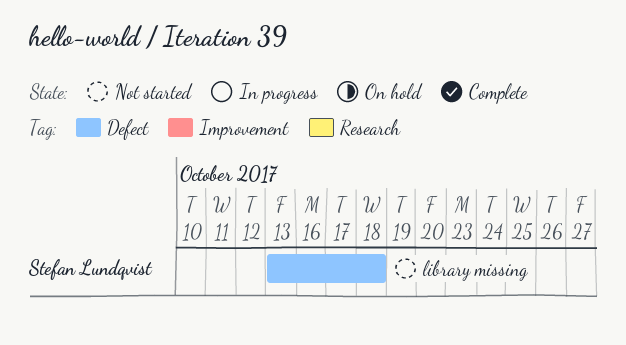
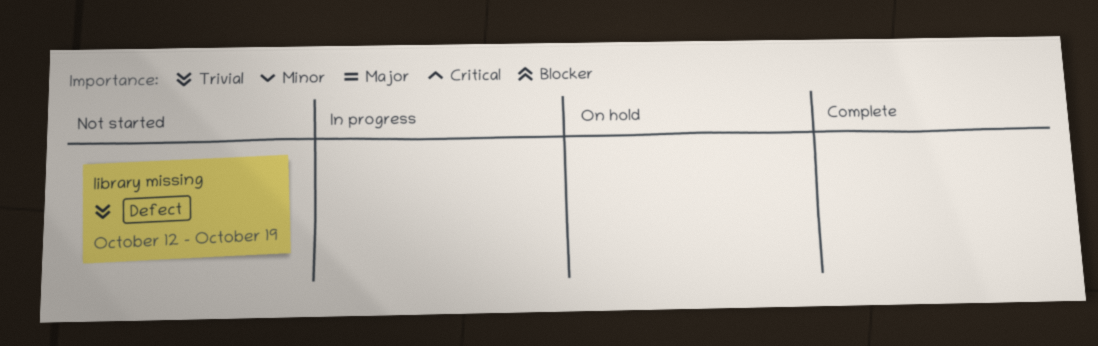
library missing, start: Oct 13 -> Oct 12
library missing, due: Oct 18 -> Oct 19

